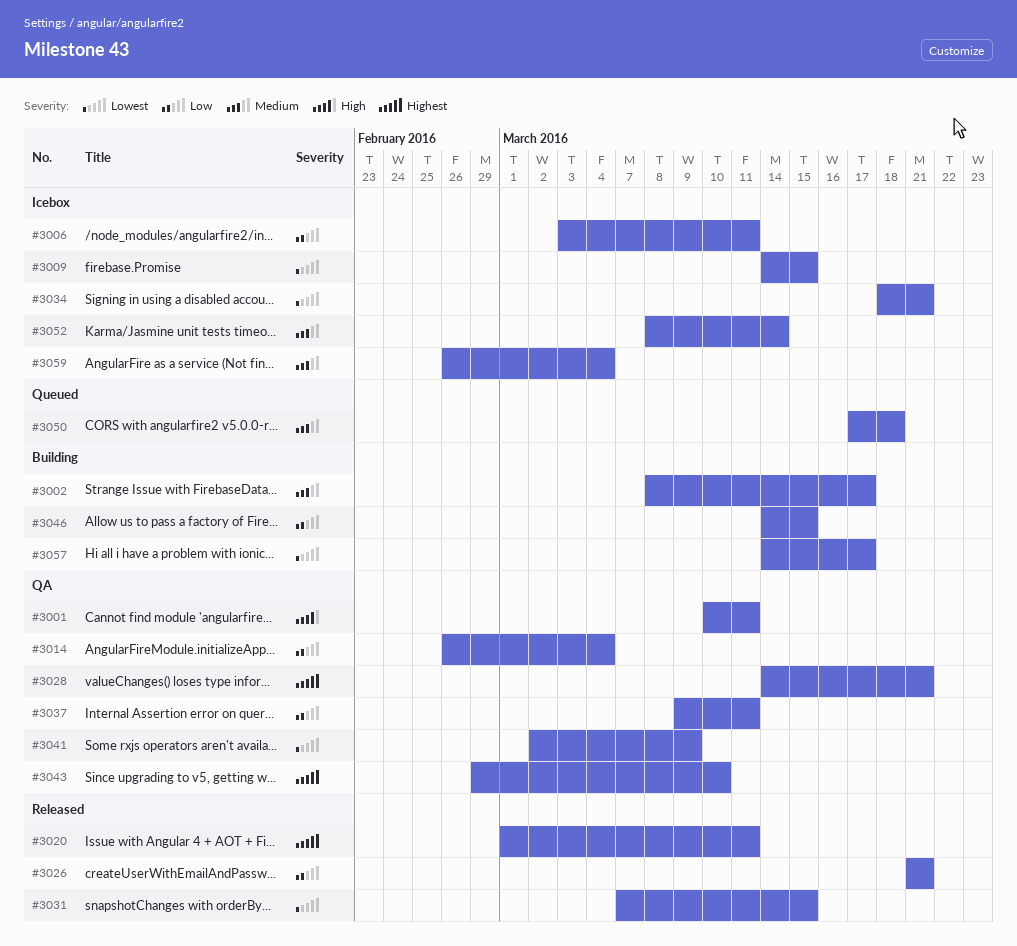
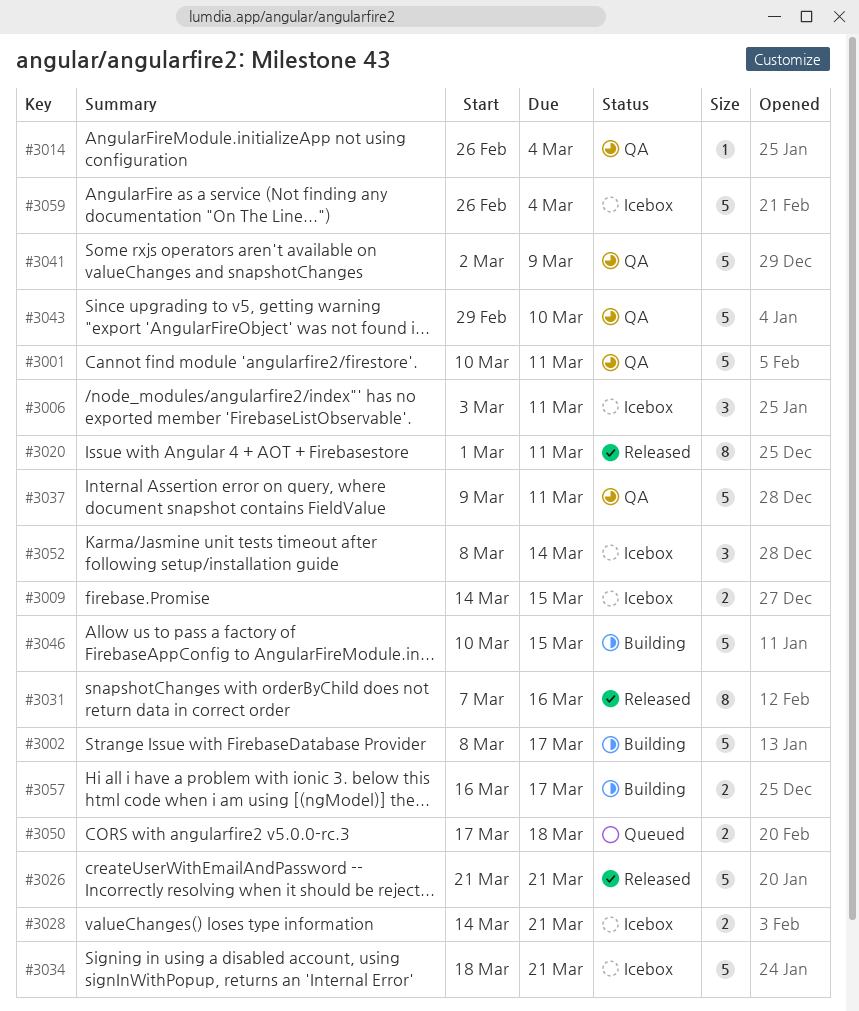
#3028, status: QA -> Icebox
#3031, due: Mar 15 -> Mar 16
#3046, start: Mar 14 -> Mar 10
#3057, start: Mar 14 -> Mar 16

